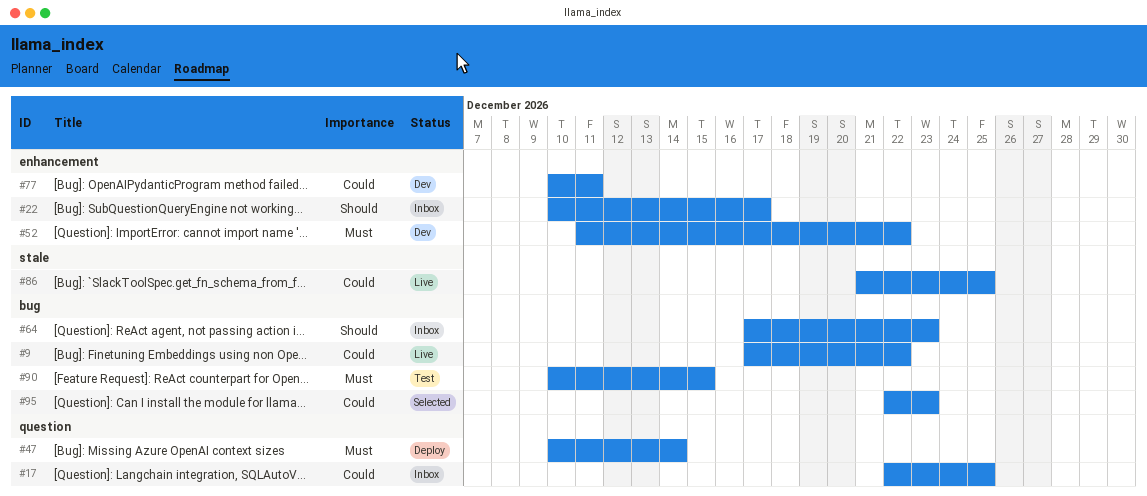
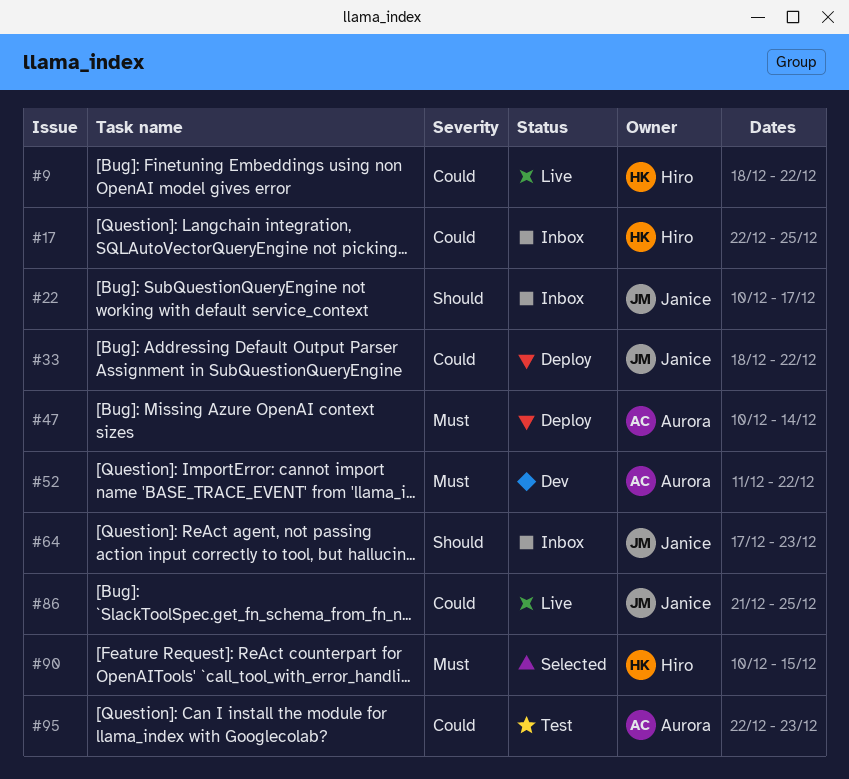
#9, start: Dec 17 -> Dec 18
#33: none -> present
#77: present -> none
#90, status: Test -> Selected
#95, status: Selected -> Test

